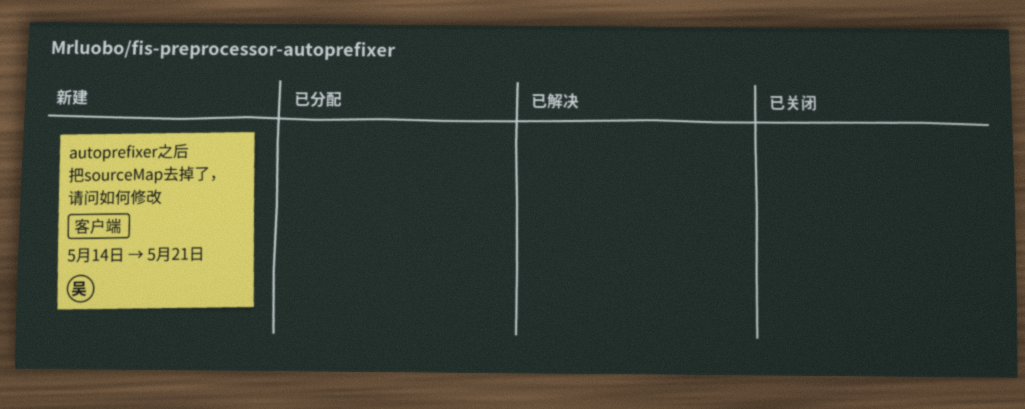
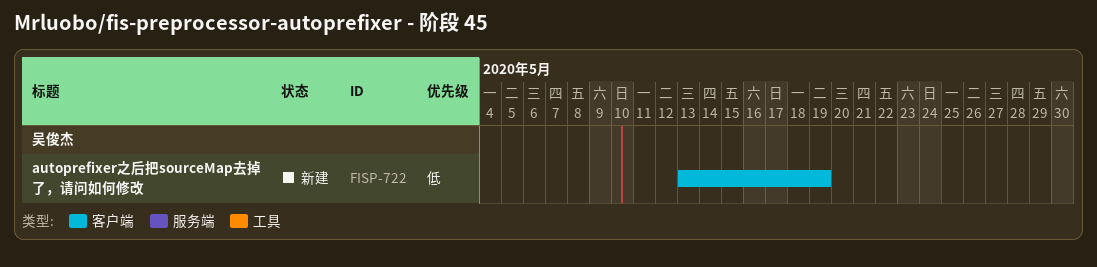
autoprefixer之后把sourceMap去掉了，请问如何修改, start: May 14 -> May 13
autoprefixer之后把sourceMap去掉了，请问如何修改, due: May 21 -> May 19

